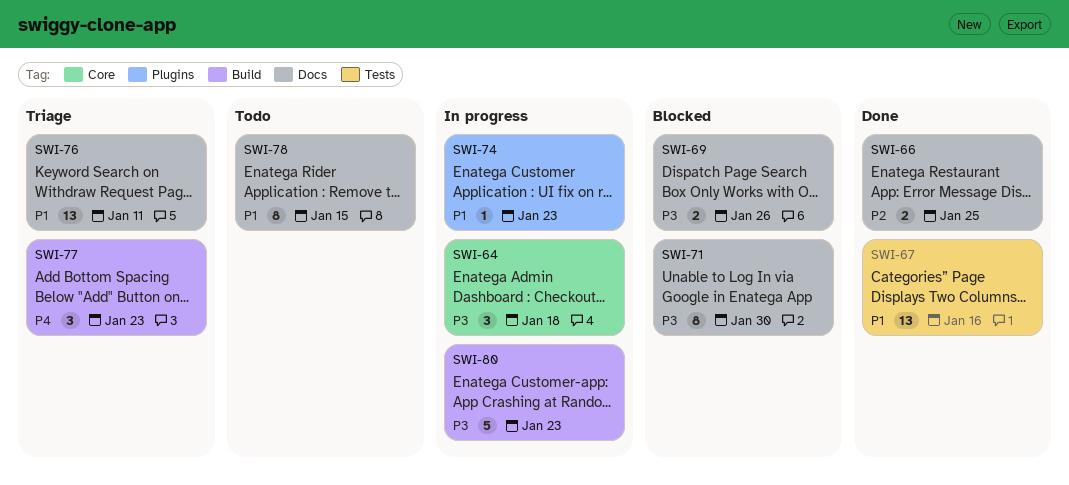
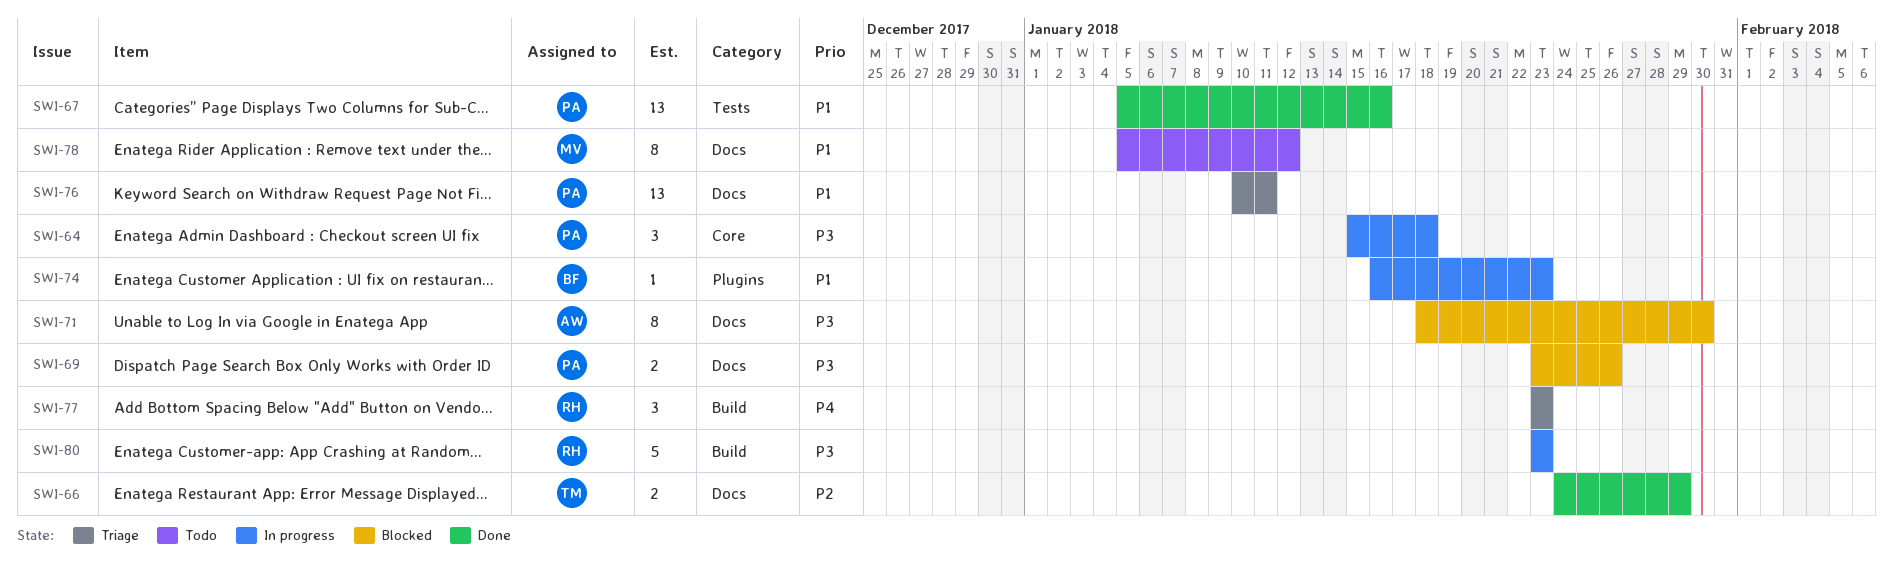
SWI-66, due: Jan 25 -> Jan 29
SWI-78, due: Jan 15 -> Jan 12

